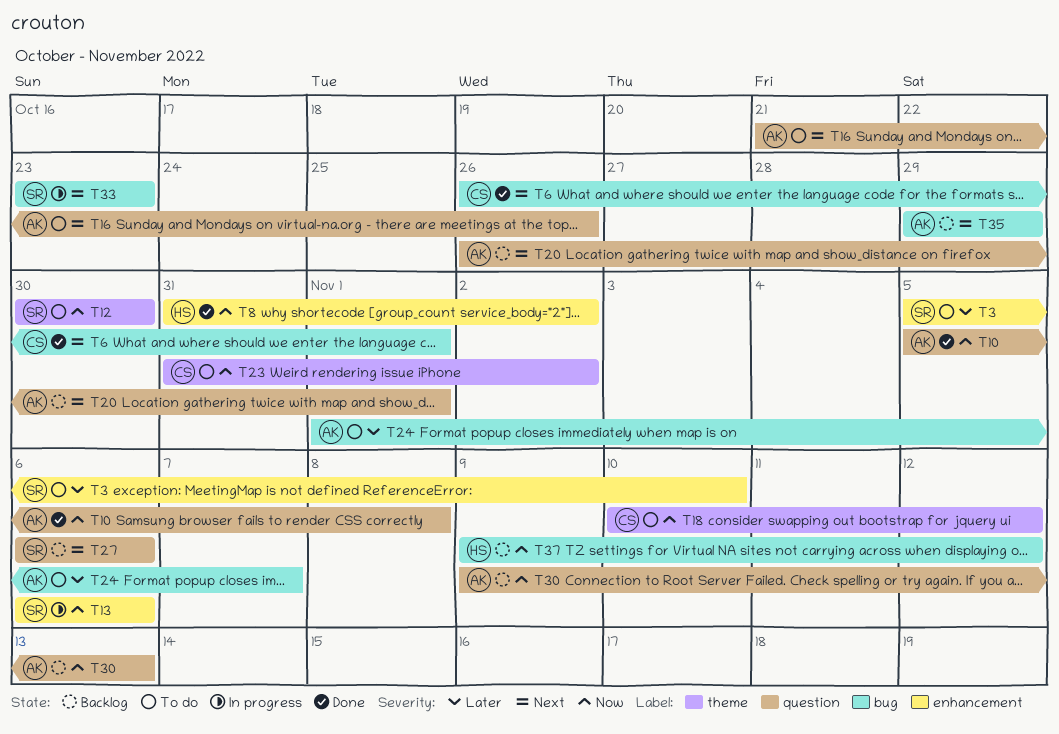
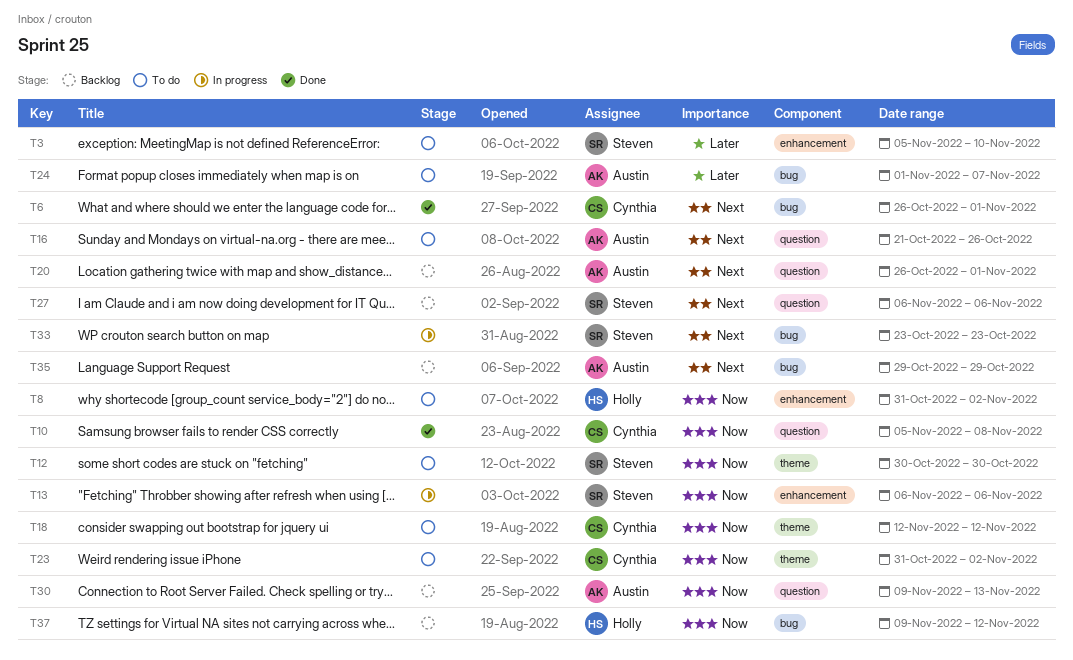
T8, status: Done -> To do
T10, owner: Austin -> Cynthia
T18, start: Nov 10 -> Nov 12

